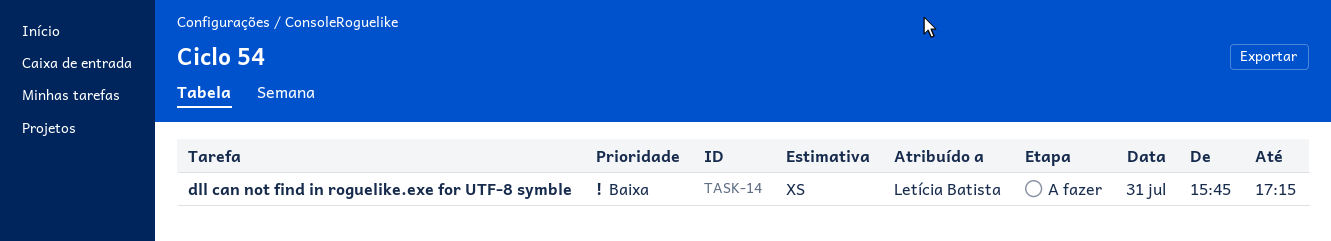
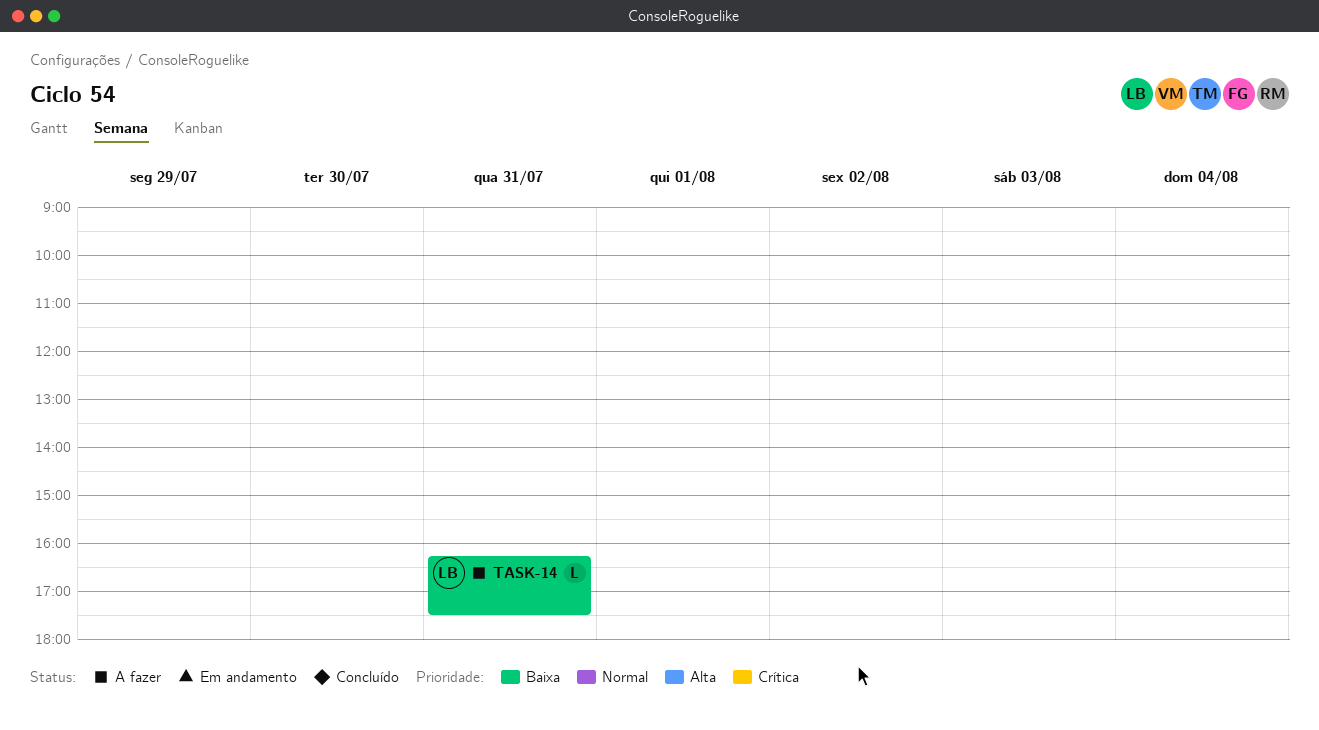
TASK-14, estimate: XS -> L
TASK-14, begins: 15:45 -> 16:15
TASK-14, ends: 17:15 -> 17:30

